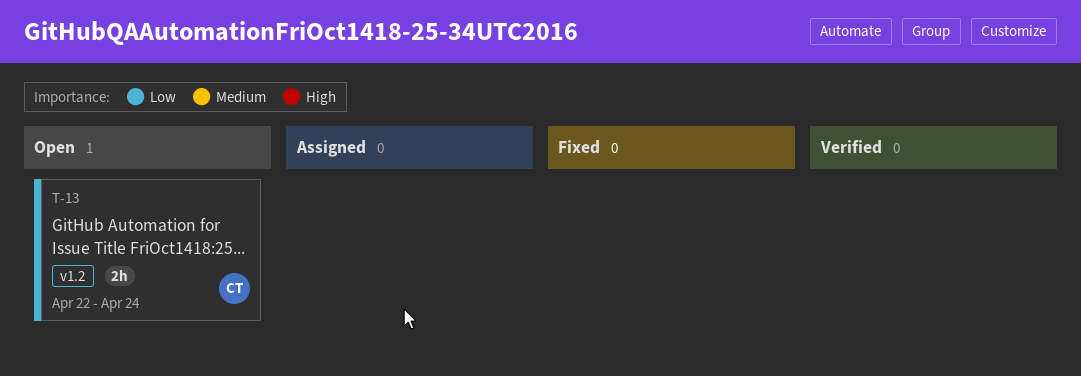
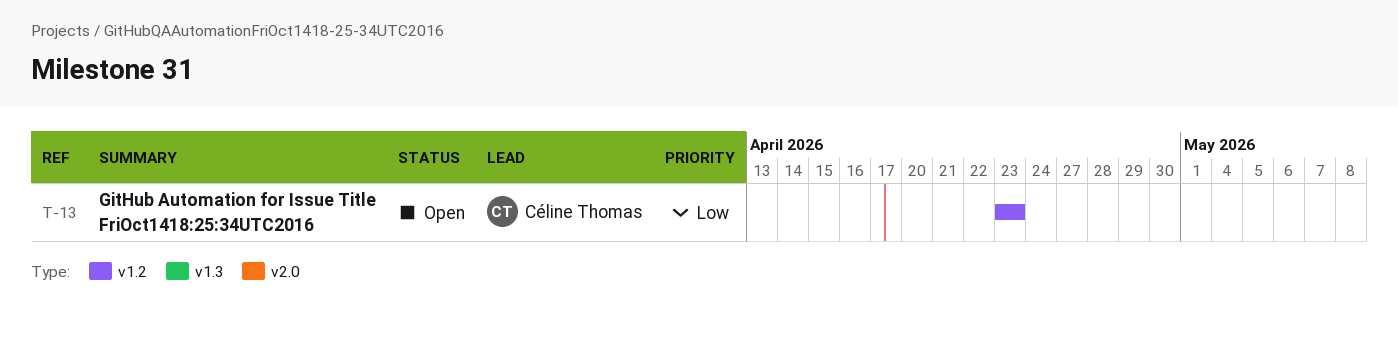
T-13, start: Apr 22 -> Apr 23
T-13, due: Apr 24 -> Apr 23

